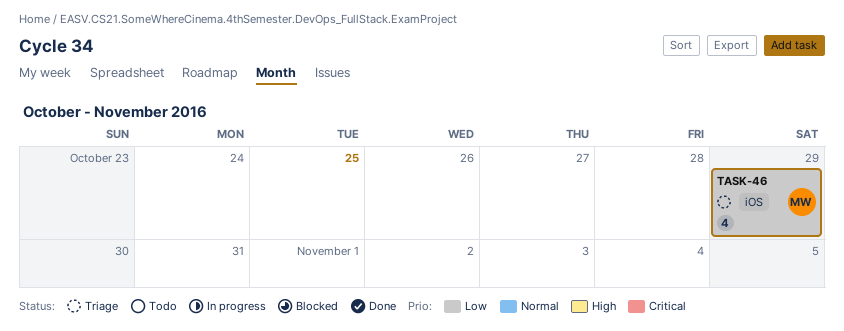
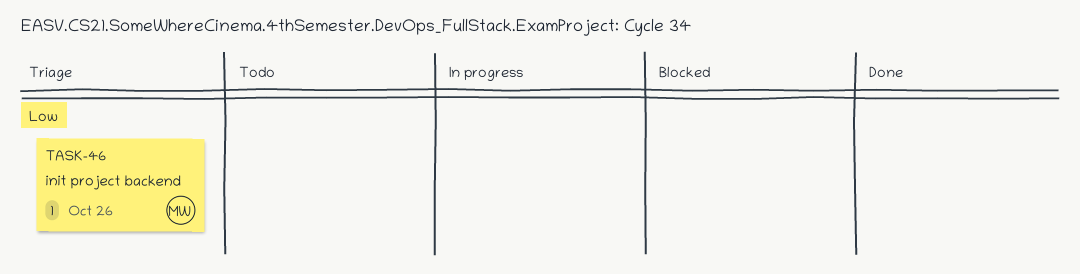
TASK-46, estimate: 4 -> 1
TASK-46, due: Oct 29 -> Oct 26

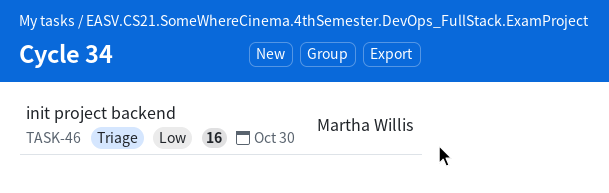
TASK-46, estimate: 1 -> 16
TASK-46, due: Oct 26 -> Oct 30

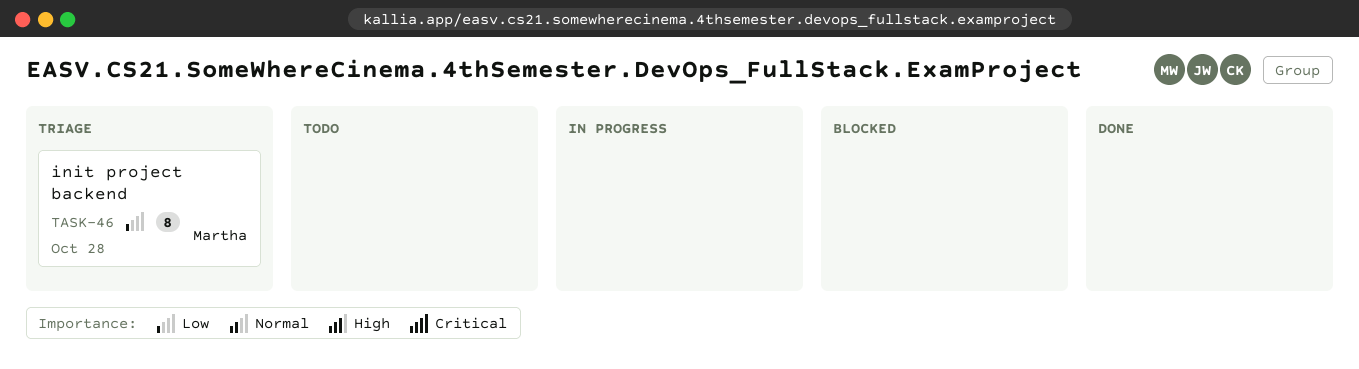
TASK-46, estimate: 16 -> 8
TASK-46, due: Oct 30 -> Oct 28

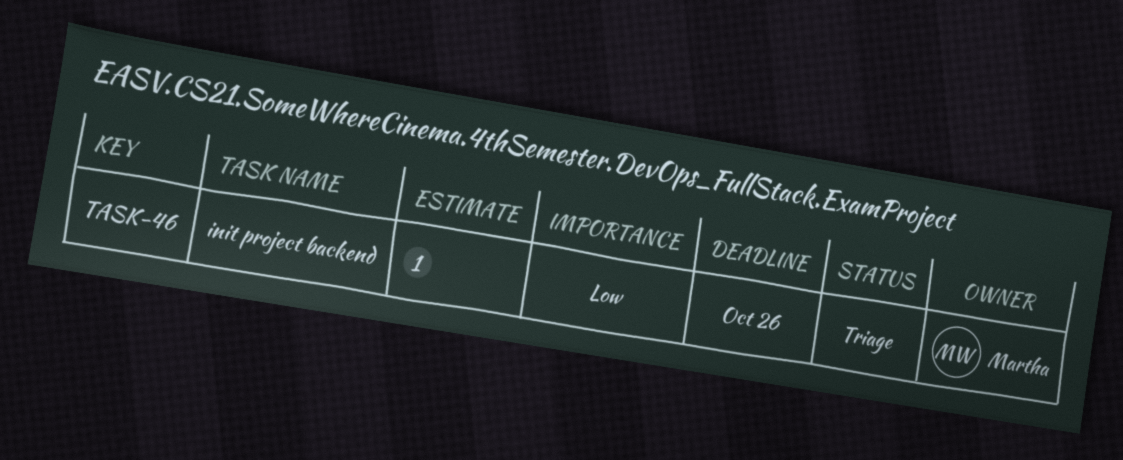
TASK-46, estimate: 8 -> 1
TASK-46, due: Oct 28 -> Oct 26

